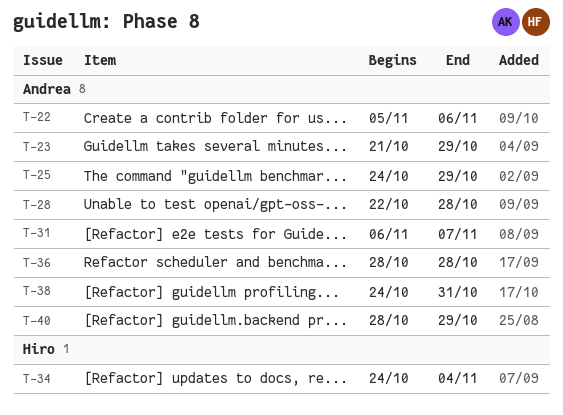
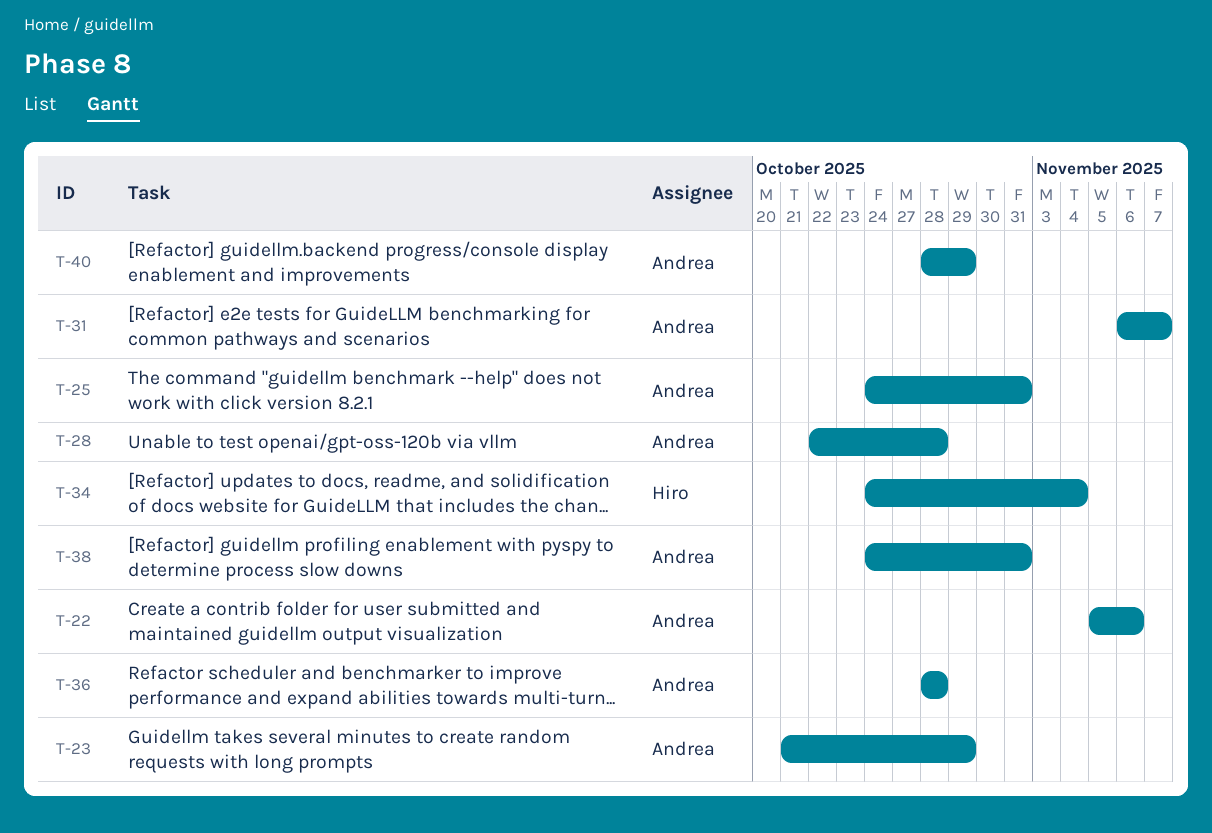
T-25, due: Oct 29 -> Oct 31

